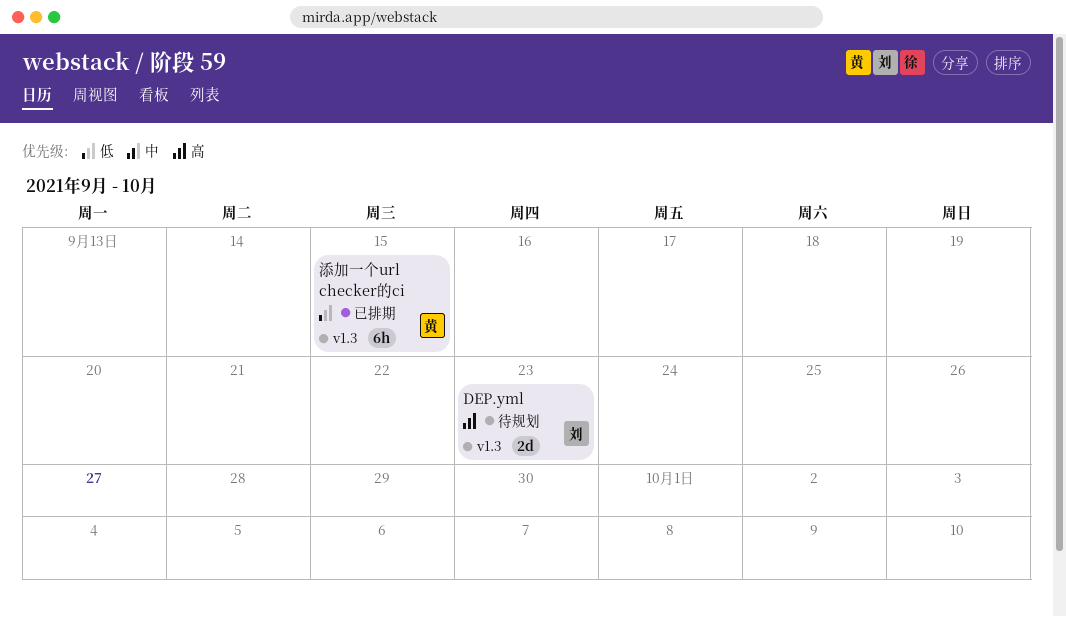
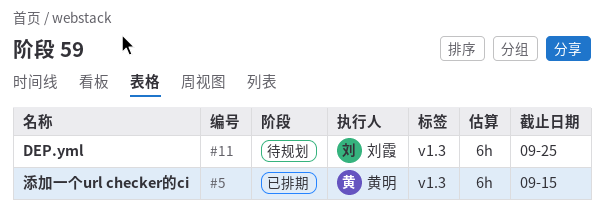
DEP.yml, estimate: 2d -> 6h
DEP.yml, due: Sep 23 -> Sep 25

